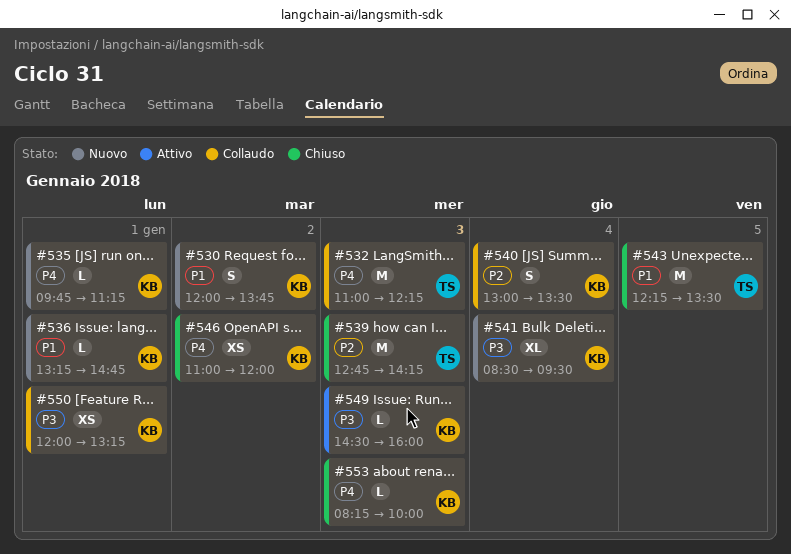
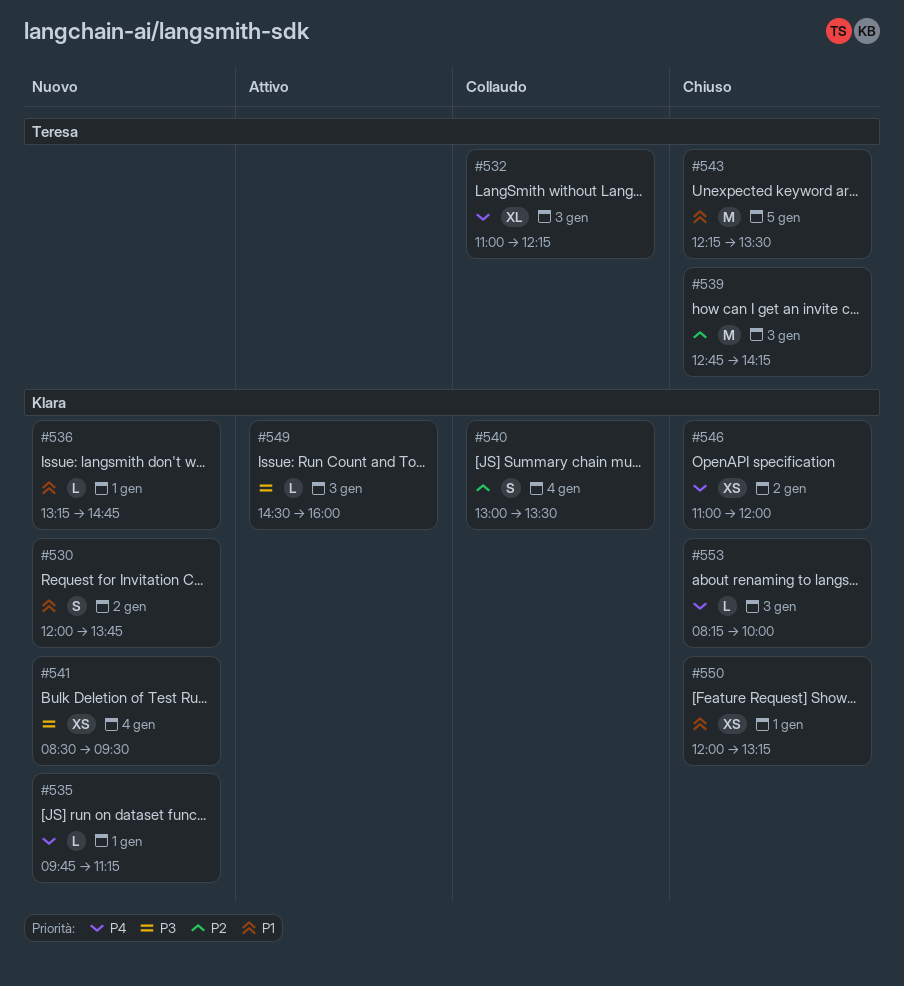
#532, estimate: M -> XL
#541, estimate: XL -> XS
#550, status: Collaudo -> Chiuso
#550, priority: P3 -> P1

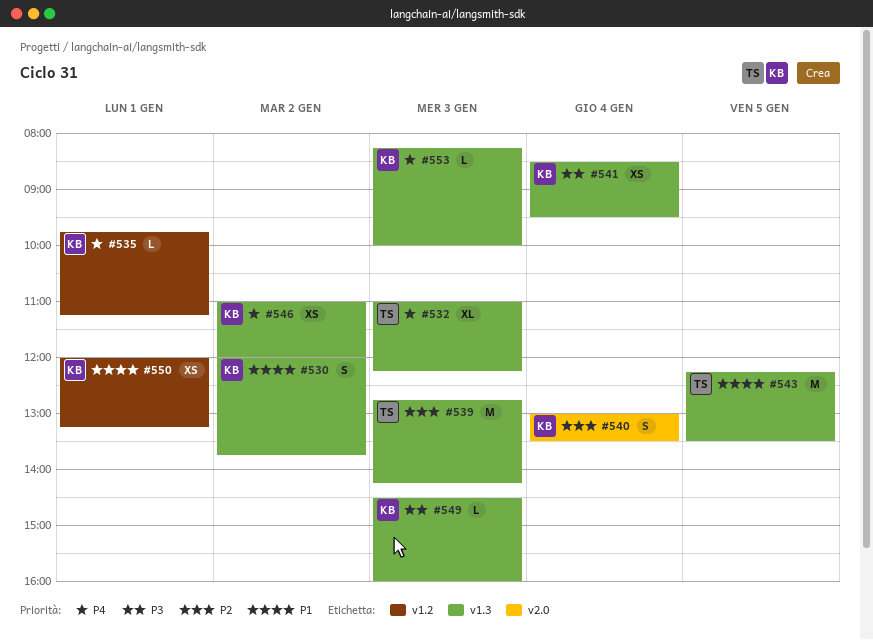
#536: present -> none

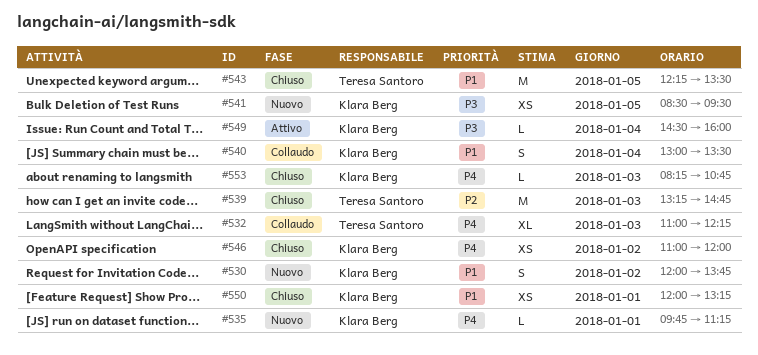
#539, begins: 12:45 -> 13:15
#539, ends: 14:15 -> 14:45
#540, priority: P2 -> P1
#541, day: Jan 4 -> Jan 5
#549, day: Jan 3 -> Jan 4
#553, ends: 10:00 -> 10:45

